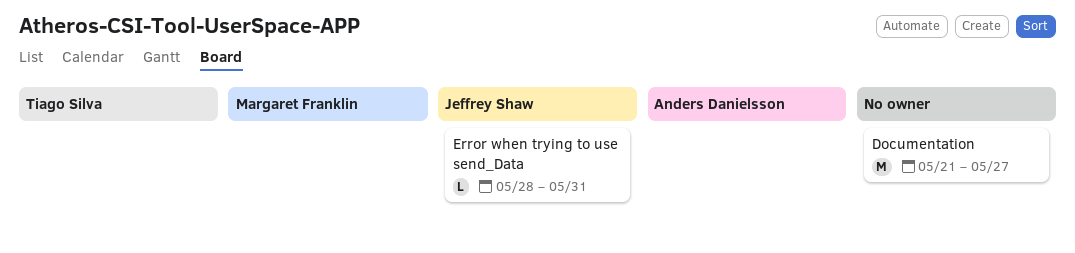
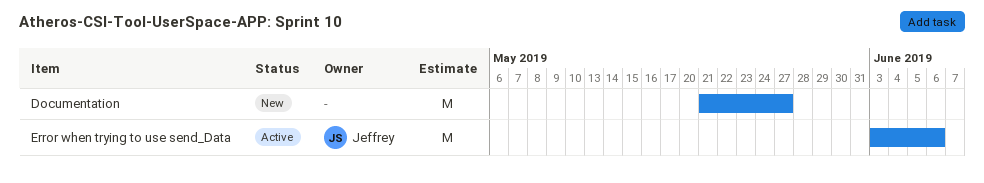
Error when trying to use send_Data, estimate: L -> M
Error when trying to use send_Data, start: May 28 -> Jun 3
Error when trying to use send_Data, due: May 31 -> Jun 6

